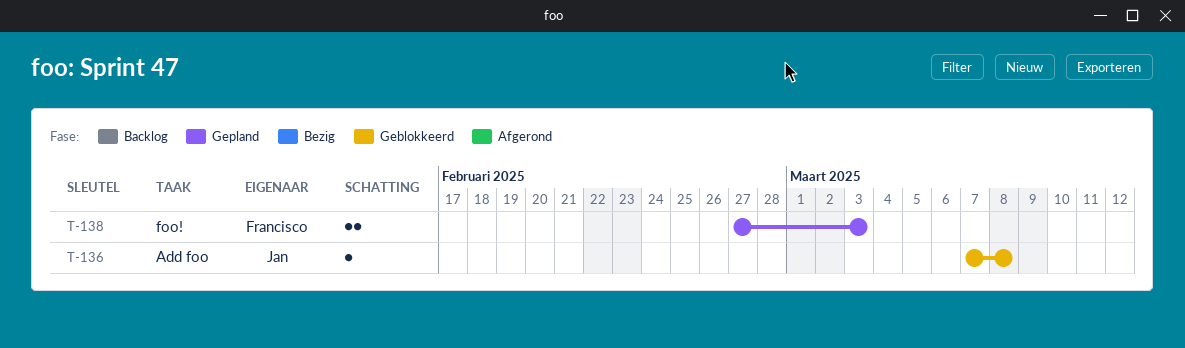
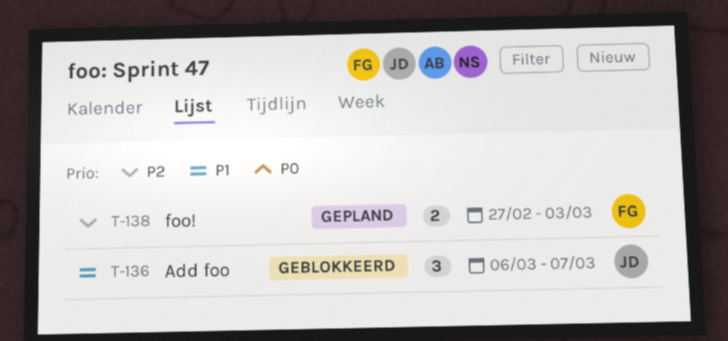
T-136, estimate: 1 -> 3
T-136, start: Mar 7 -> Mar 6
T-136, due: Mar 8 -> Mar 7

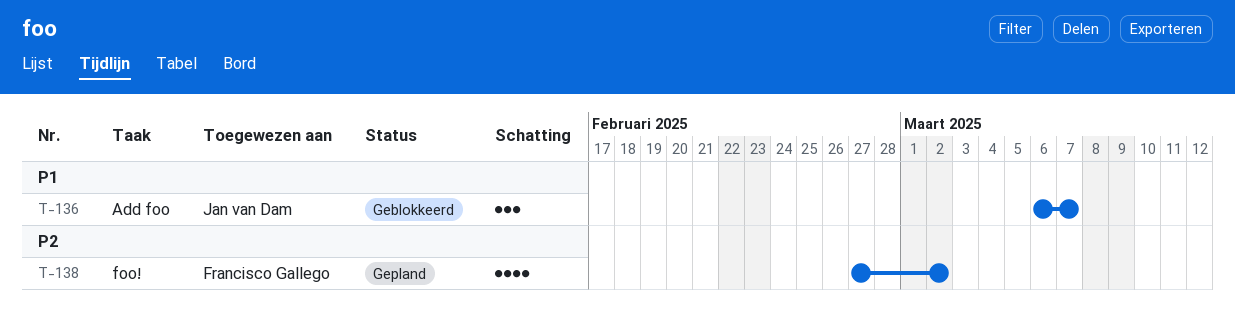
T-138, estimate: 2 -> 4
T-138, due: Mar 3 -> Mar 2

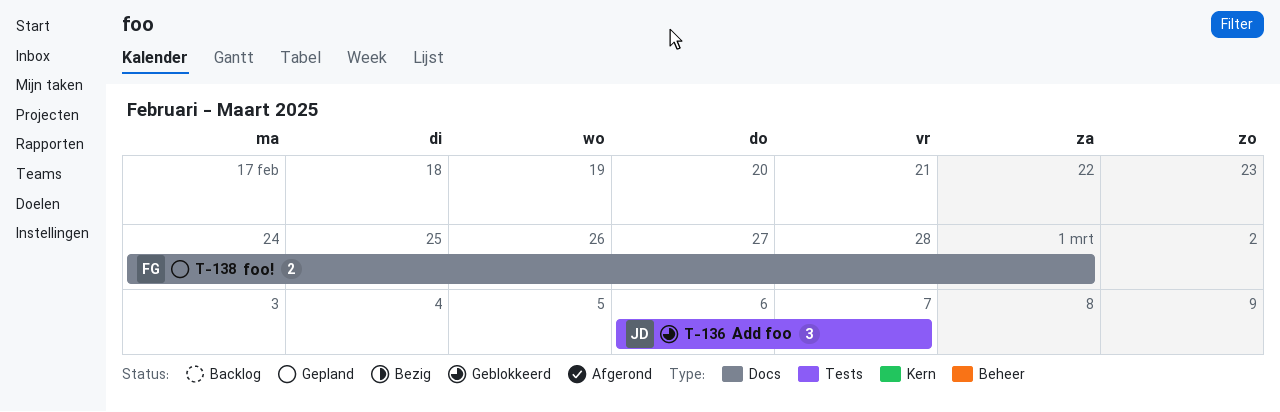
T-138, estimate: 4 -> 2
T-138, start: Feb 27 -> Feb 24
T-138, due: Mar 2 -> Mar 1

